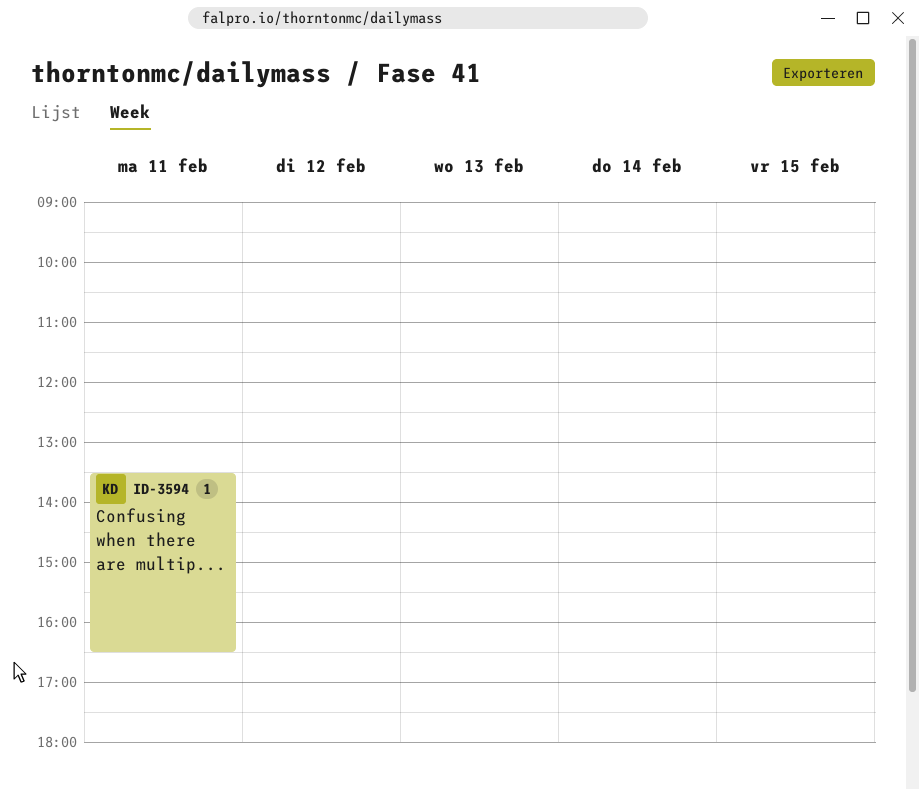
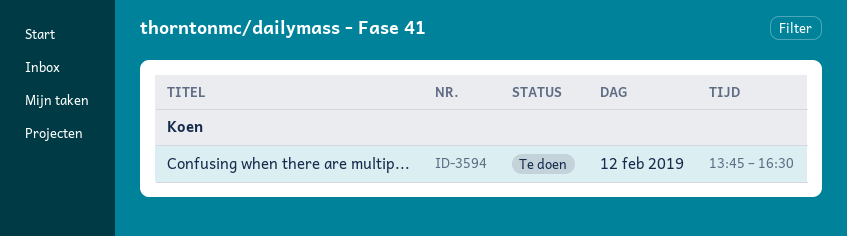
ID-3594, day: Feb 11 -> Feb 12
ID-3594, begins: 13:30 -> 13:45

